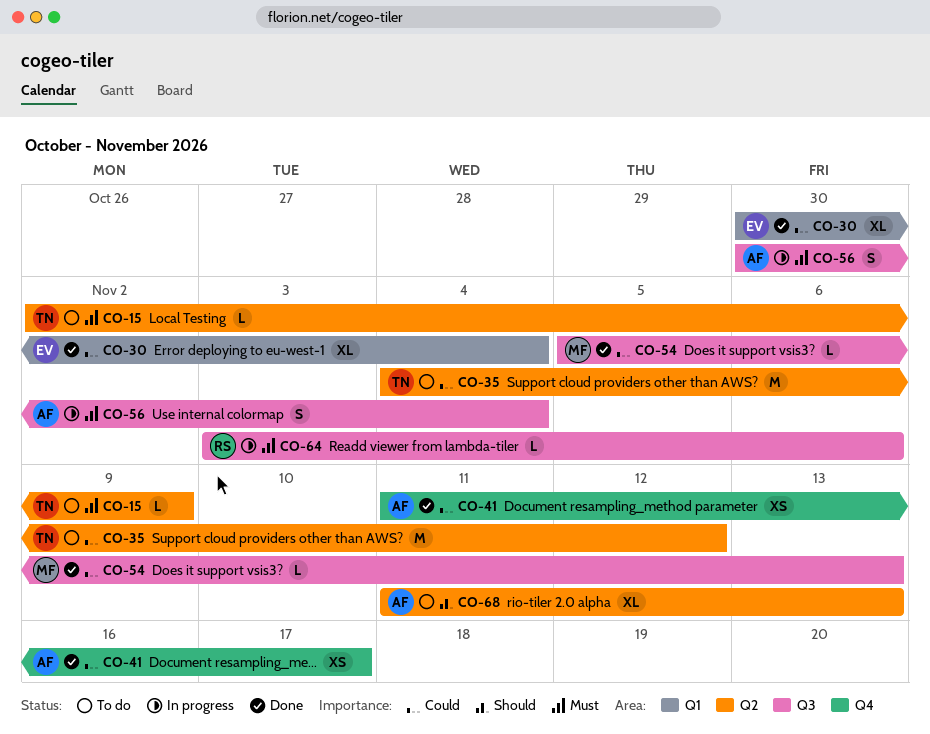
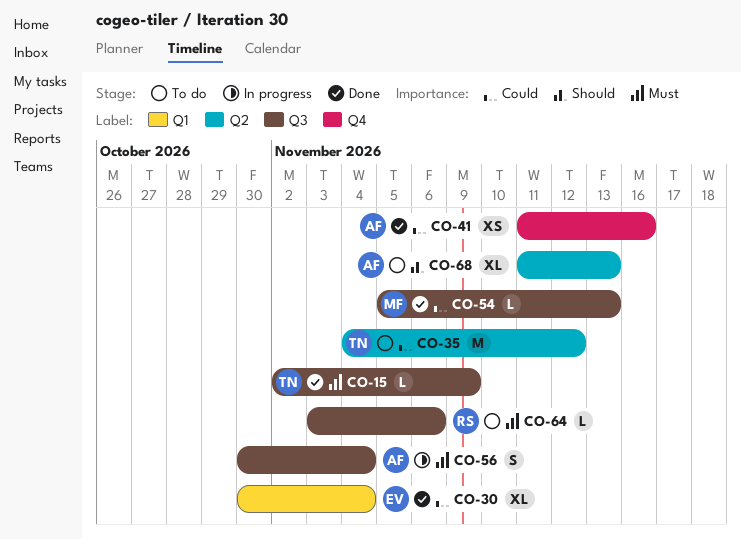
CO-15, status: To do -> Done
CO-15, label: Q2 -> Q3
CO-41, due: Nov 17 -> Nov 16
CO-64, status: In progress -> To do

